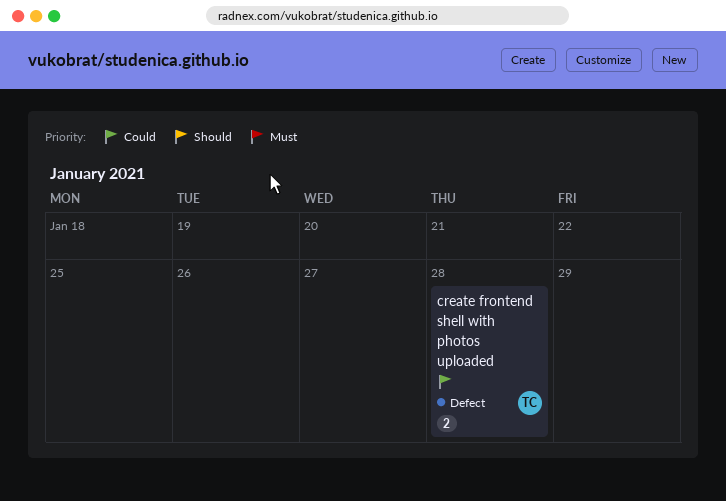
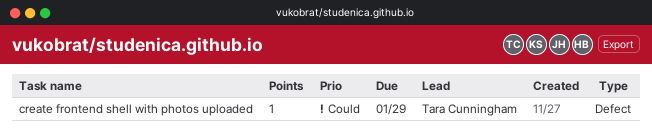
create frontend shell with photos uploaded, estimate: 2 -> 1
create frontend shell with photos uploaded, due: Jan 28 -> Jan 29

